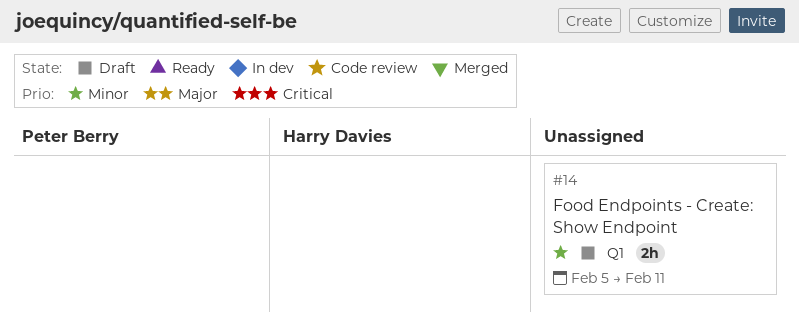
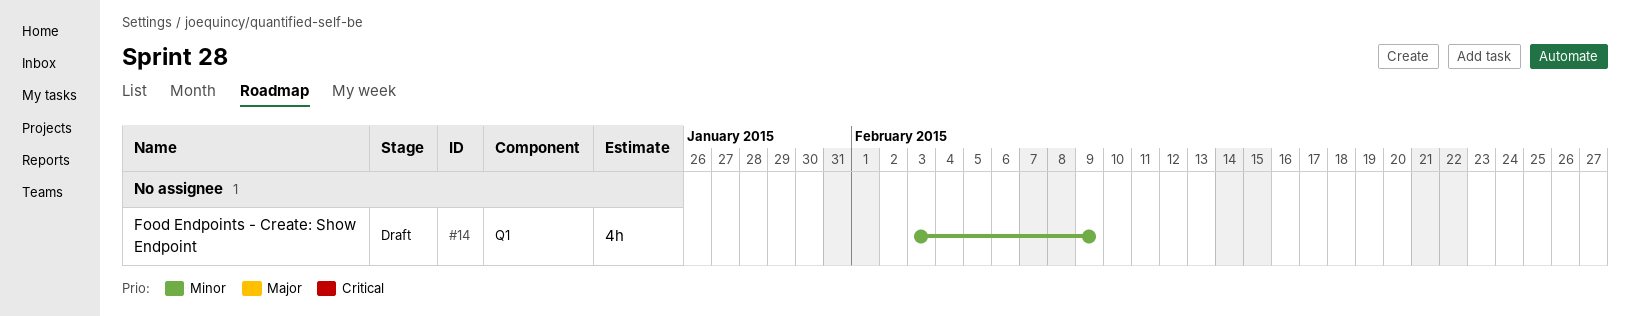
#14, estimate: 2h -> 4h
#14, start: Feb 5 -> Feb 3
#14, due: Feb 11 -> Feb 9

